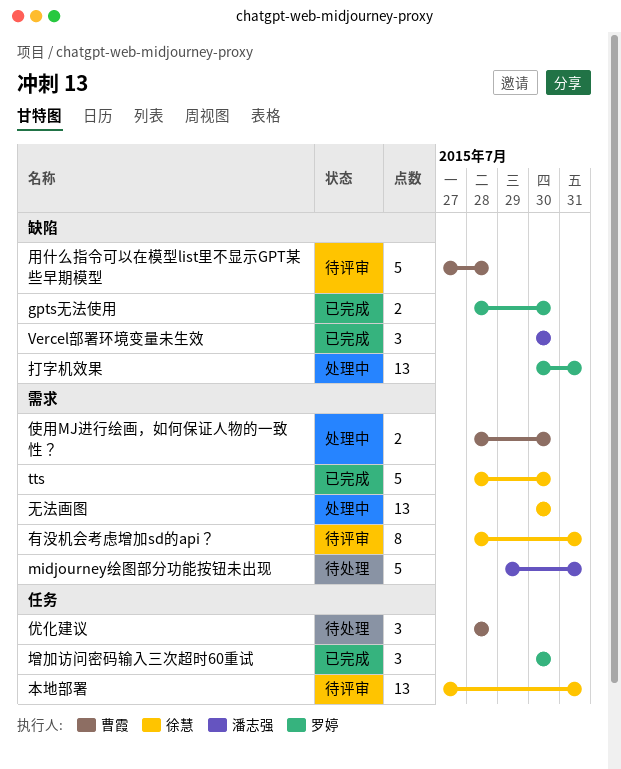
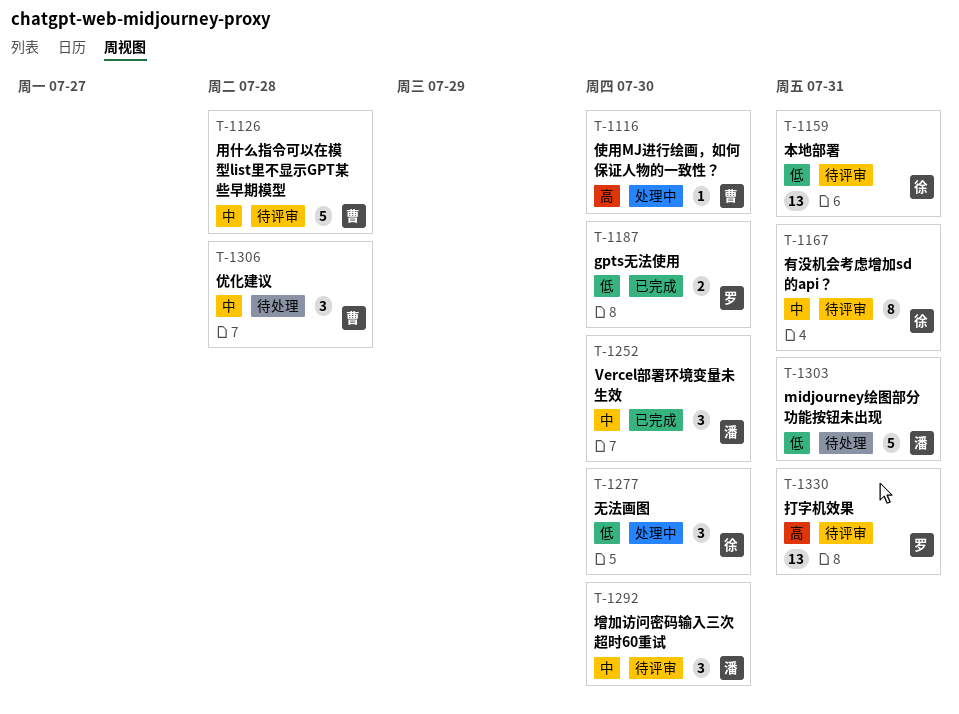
tts: present -> none
使用MJ进行绘画，如何保证人物的一致性？, estimate: 2 -> 1
增加访问密码输入三次超时60重试, status: 已完成 -> 待评审
增加访问密码输入三次超时60重试, owner: 罗婷 -> 潘志强
打字机效果, status: 处理中 -> 待评审
无法画图, estimate: 13 -> 3

